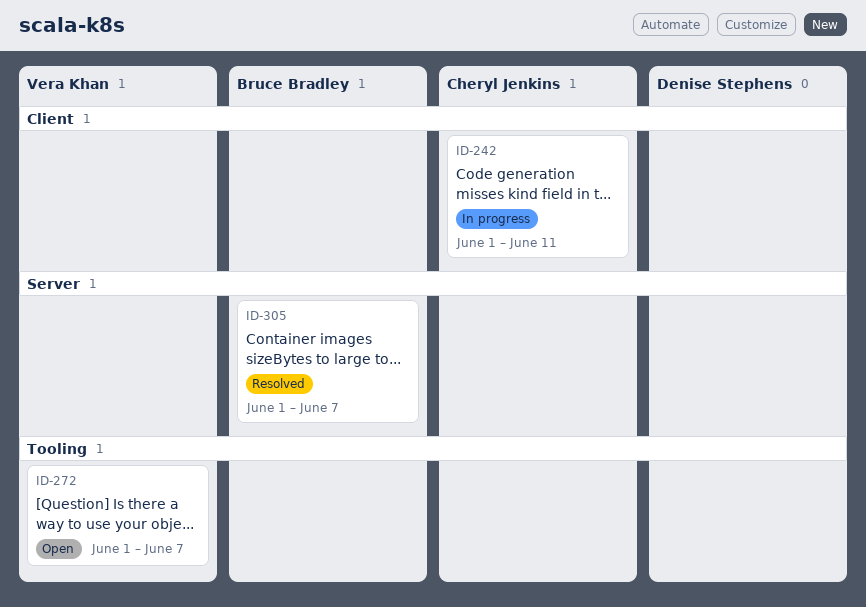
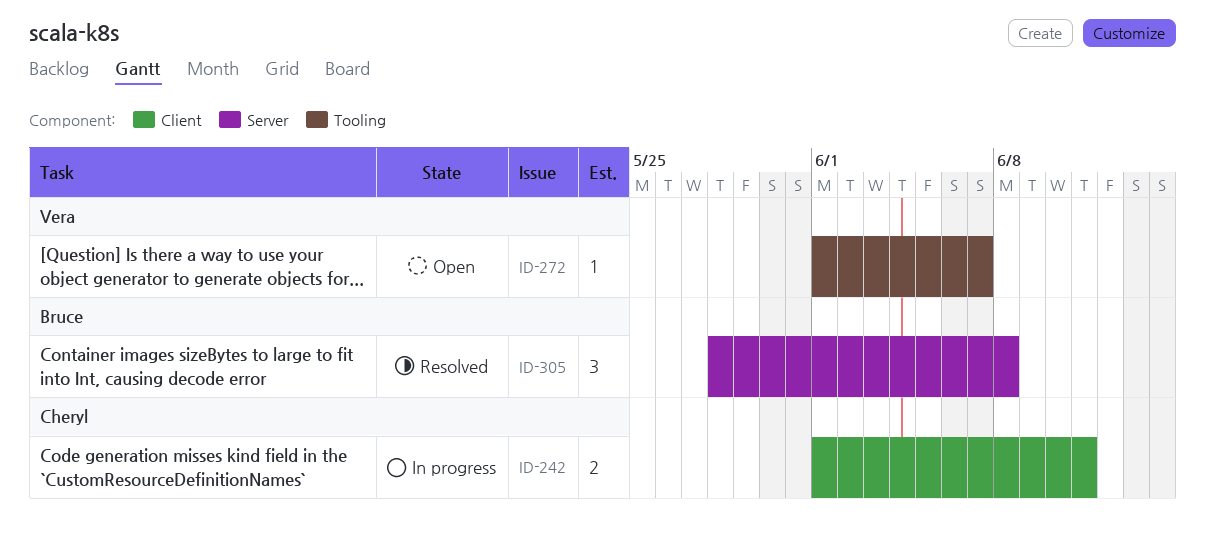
ID-305, start: Jun 1 -> May 28
ID-305, due: Jun 7 -> Jun 8

